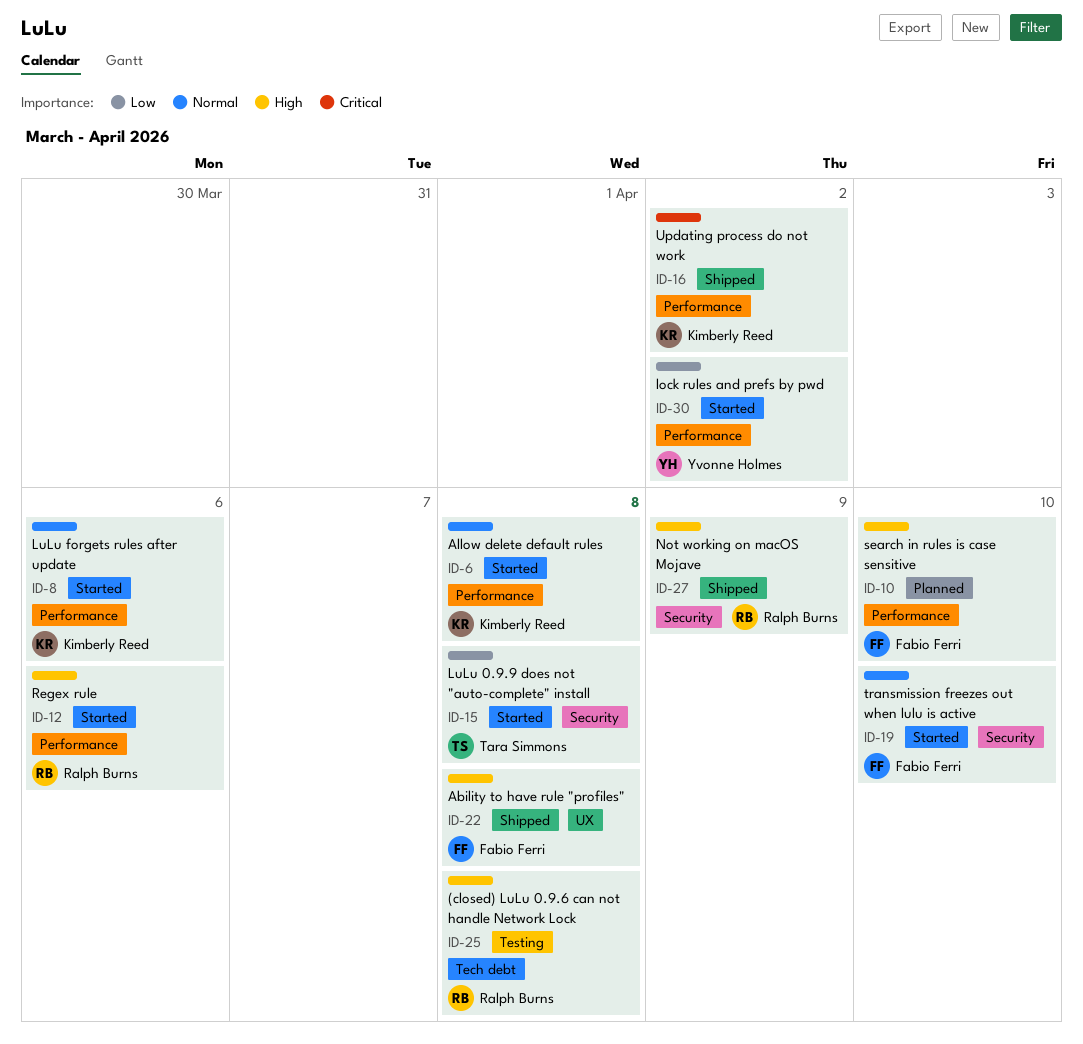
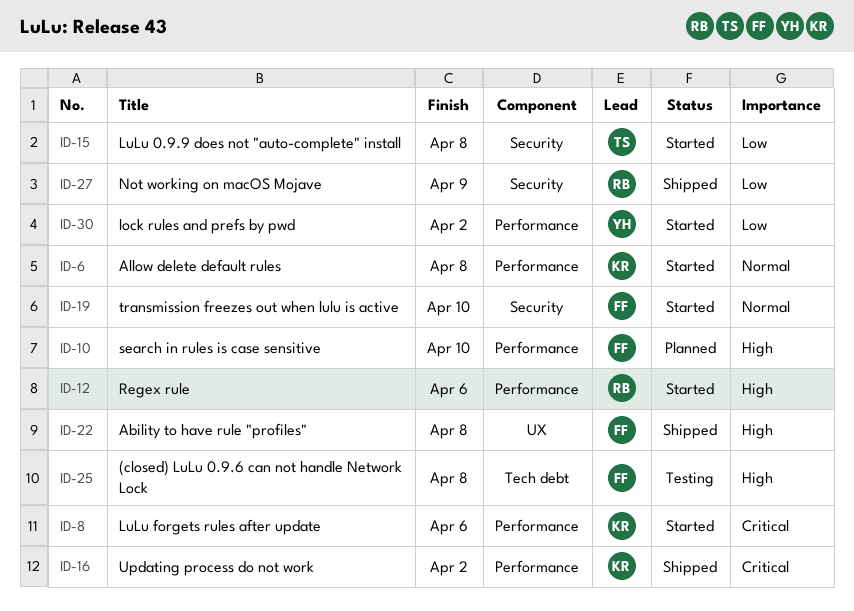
ID-8, priority: Normal -> Critical
ID-25, owner: Ralph Burns -> Fabio Ferri
ID-27, priority: High -> Low

